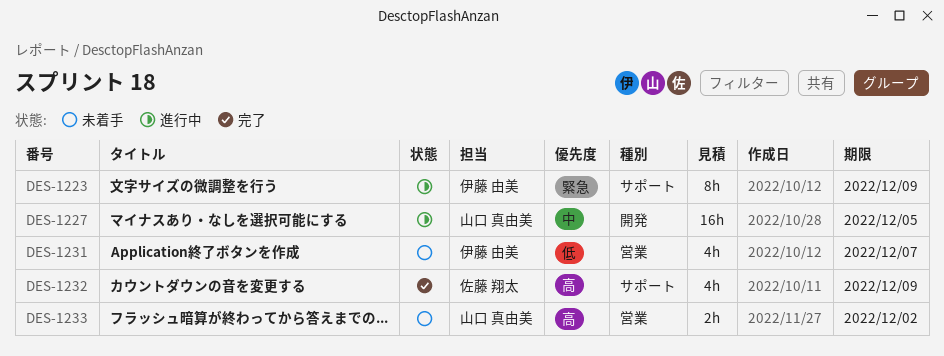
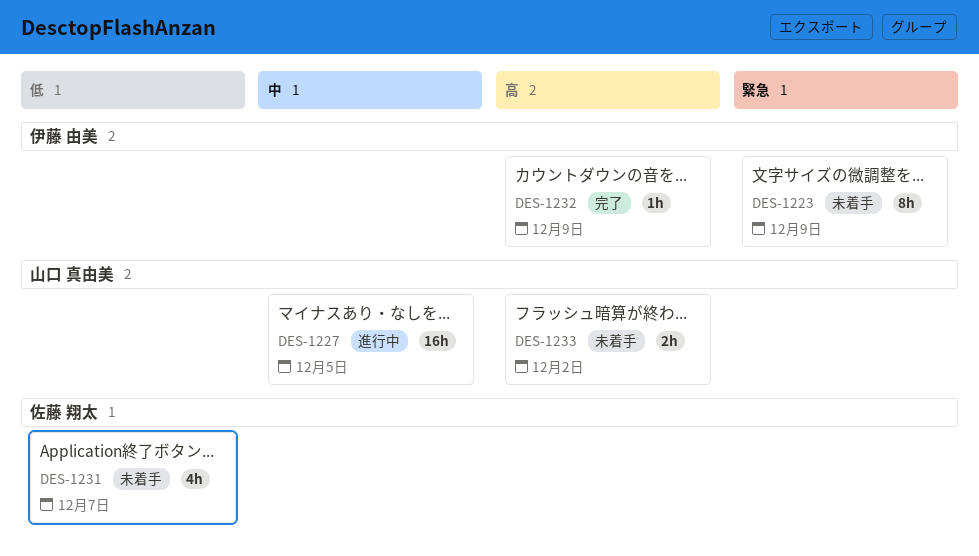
DES-1223, status: 進行中 -> 未着手
DES-1231, owner: 伊藤 由美 -> 佐藤 翔太
DES-1232, owner: 佐藤 翔太 -> 伊藤 由美
DES-1232, estimate: 4h -> 1h

